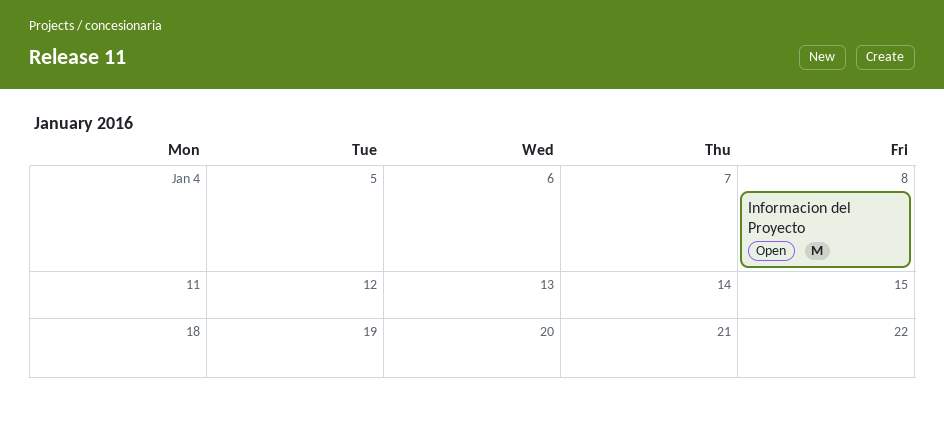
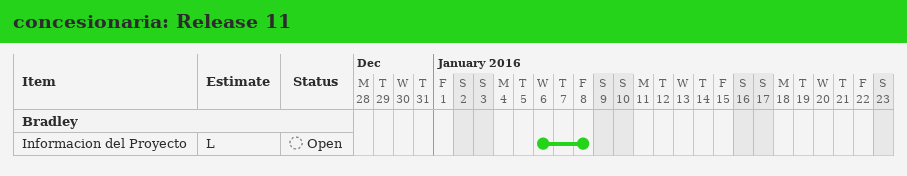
Informacion del Proyecto, estimate: M -> L

